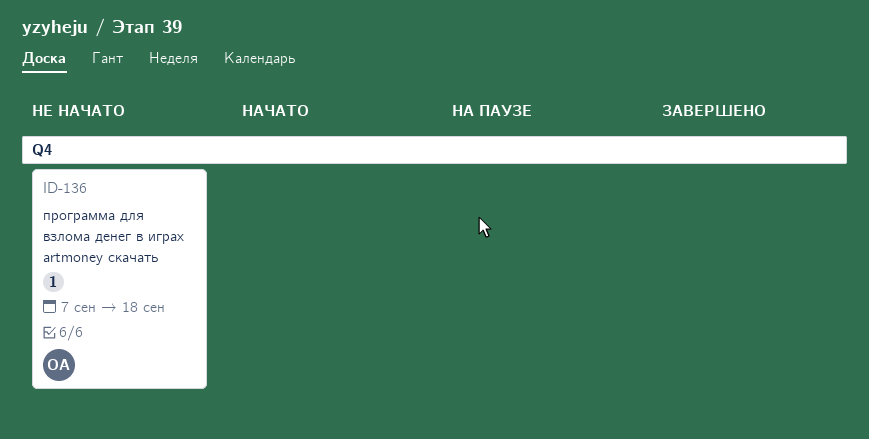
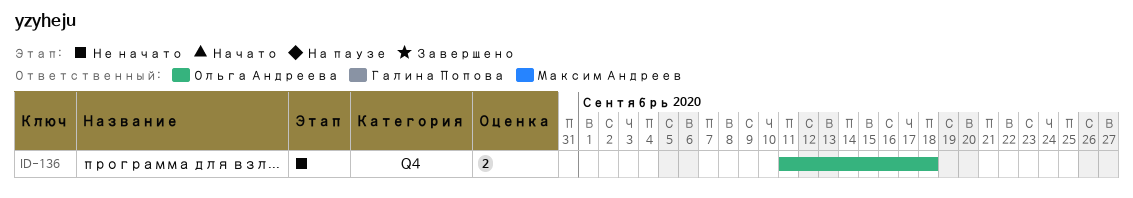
ID-136, estimate: 1 -> 2
ID-136, start: Sep 7 -> Sep 11

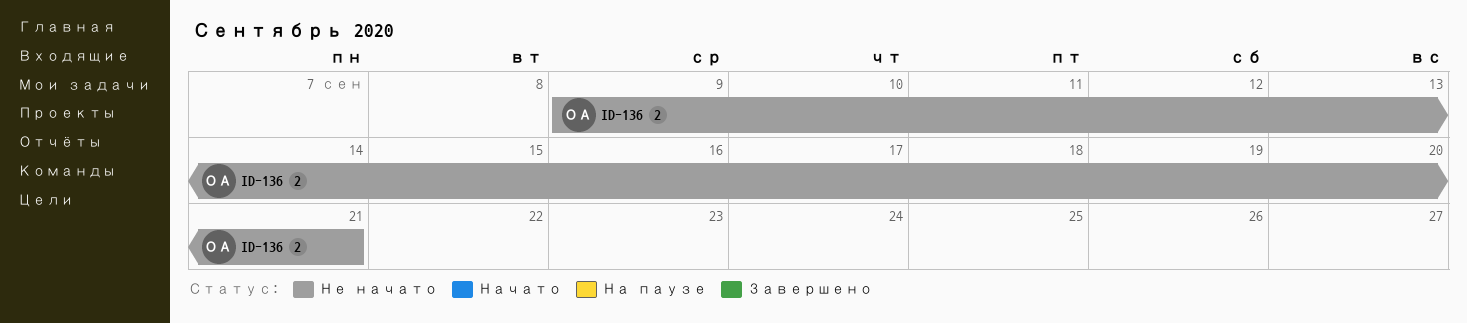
ID-136, start: Sep 11 -> Sep 9
ID-136, due: Sep 18 -> Sep 21

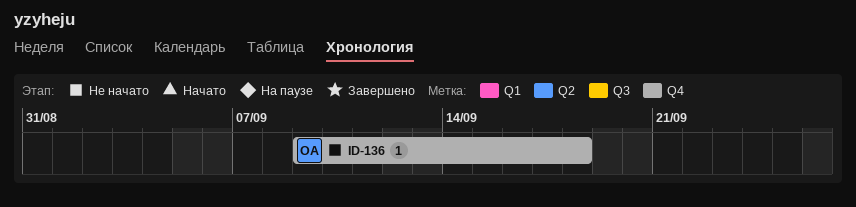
ID-136, estimate: 2 -> 1
ID-136, due: Sep 21 -> Sep 18

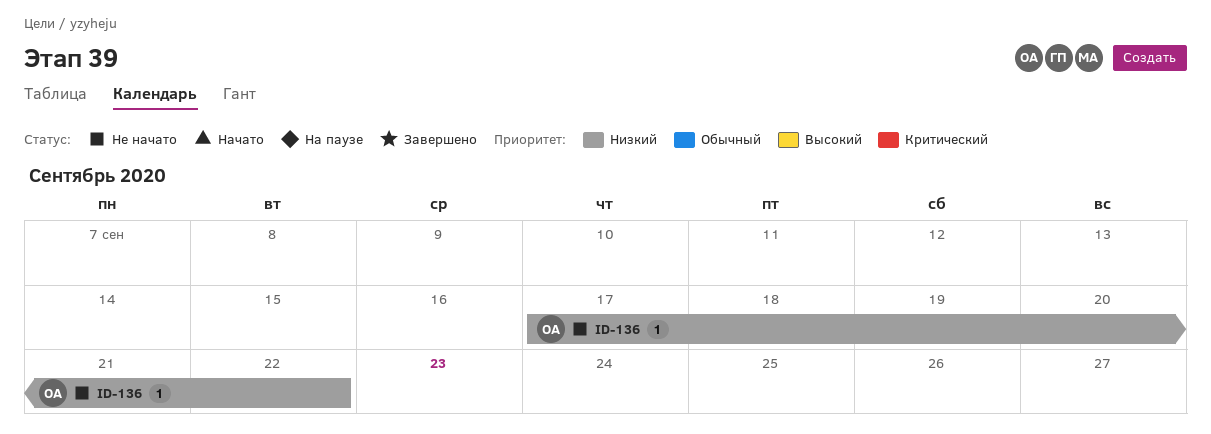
ID-136, start: Sep 9 -> Sep 17
ID-136, due: Sep 18 -> Sep 22

